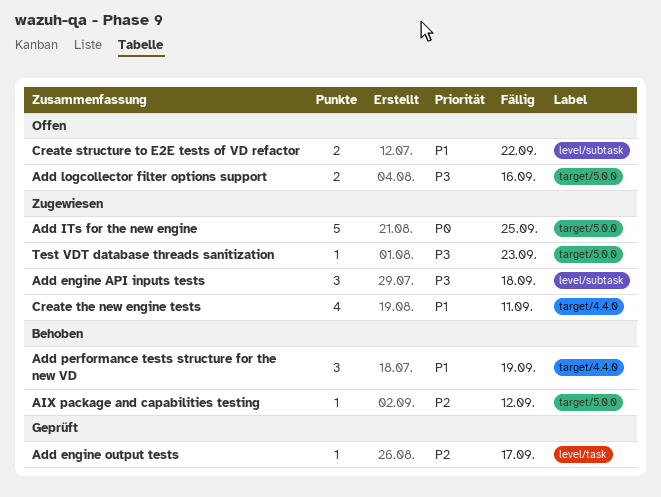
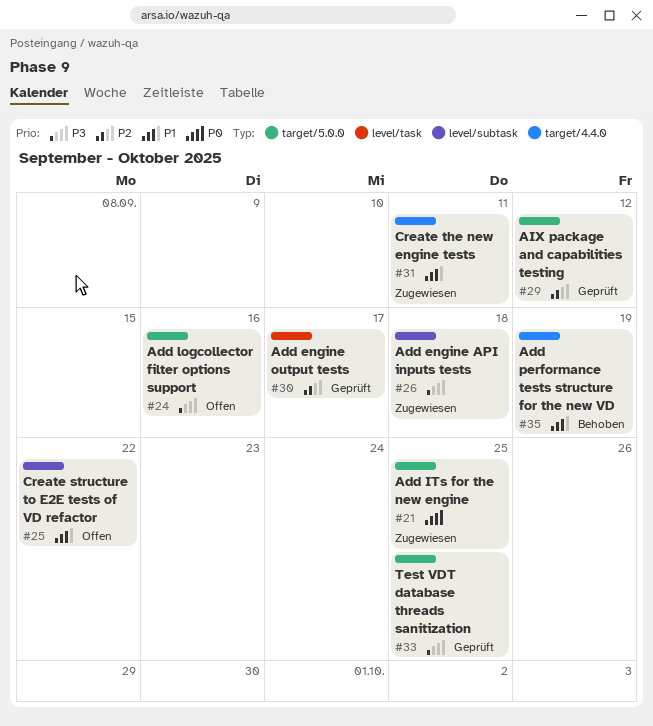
AIX package and capabilities testing, status: Behoben -> Geprüft
Test VDT database threads sanitization, status: Zugewiesen -> Geprüft
Test VDT database threads sanitization, due: Sep 23 -> Sep 25

